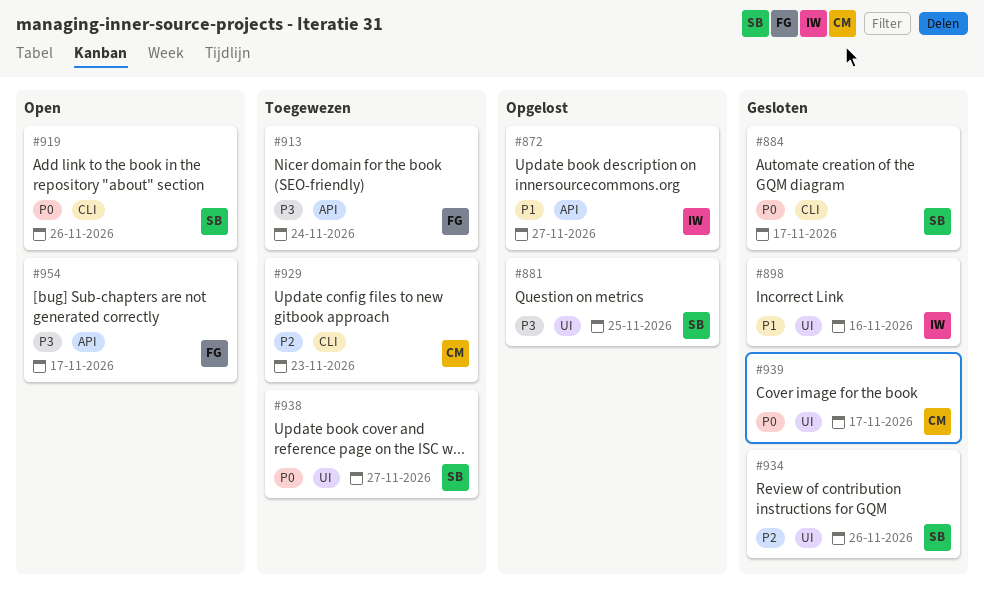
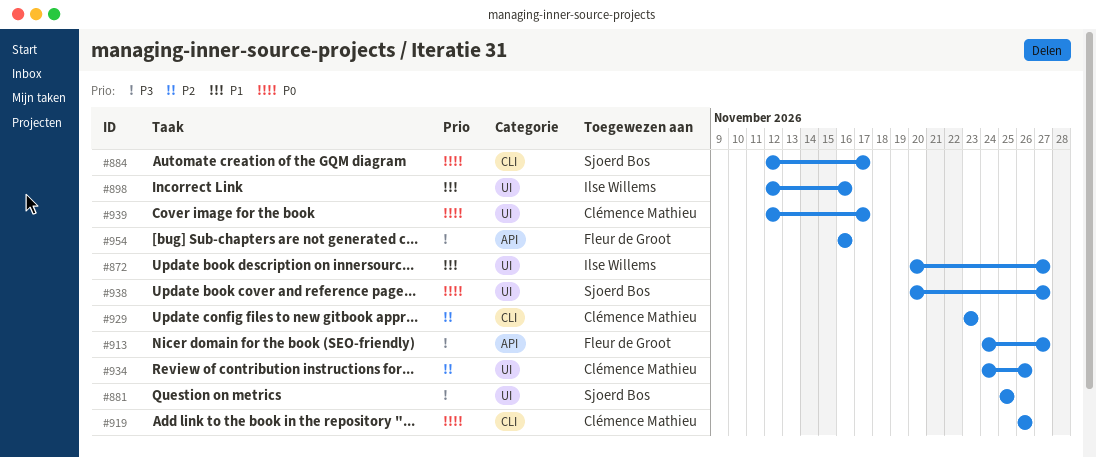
#872, label: API -> UI
#913, due: Nov 24 -> Nov 27
#919, owner: Sjoerd Bos -> Clémence Mathieu
#934, owner: Sjoerd Bos -> Clémence Mathieu
#954, due: Nov 17 -> Nov 16

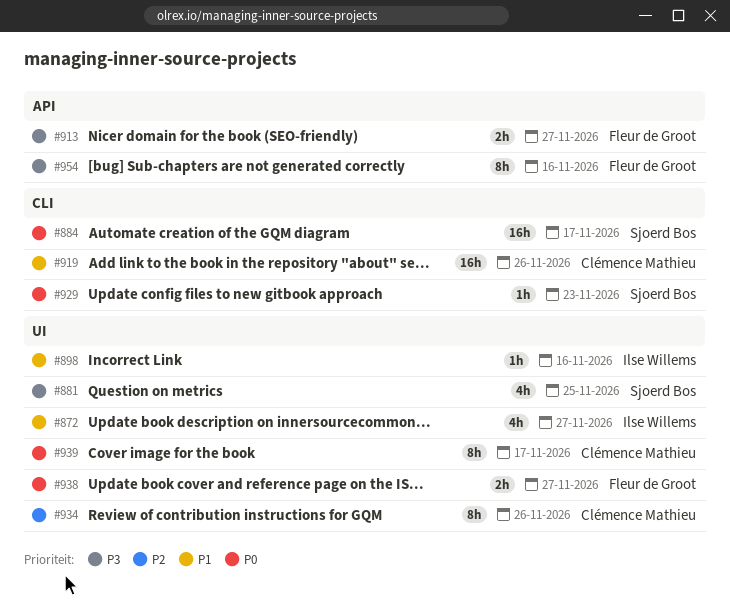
#919, priority: P0 -> P1
#929, owner: Clémence Mathieu -> Sjoerd Bos
#929, priority: P2 -> P0
#938, owner: Sjoerd Bos -> Fleur de Groot

